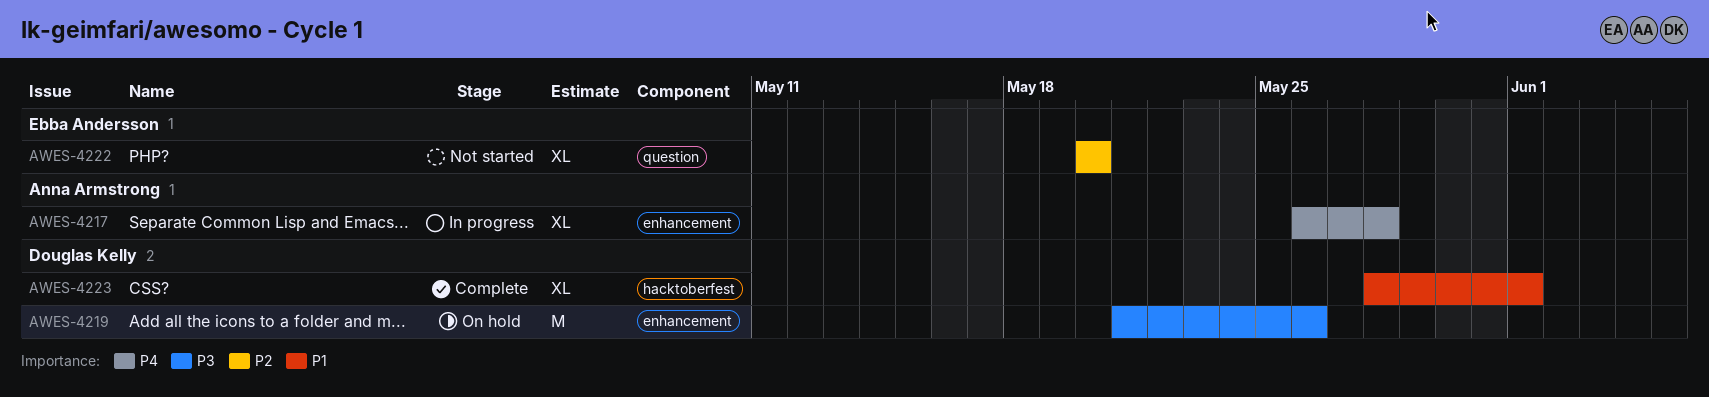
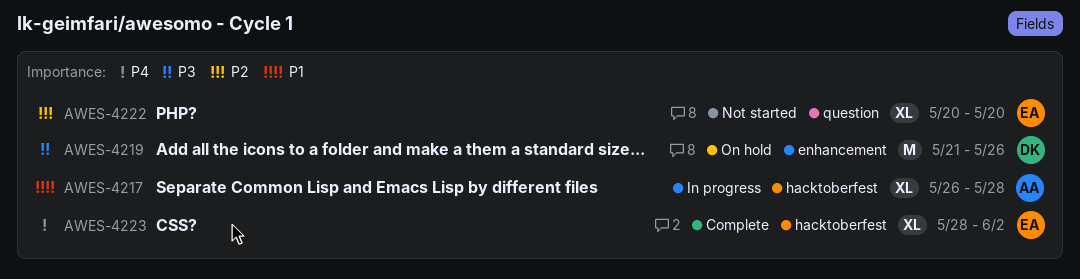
AWES-4217, priority: P4 -> P1
AWES-4217, label: enhancement -> hacktoberfest
AWES-4223, owner: Douglas Kelly -> Ebba Andersson
AWES-4223, priority: P1 -> P4
AWES-4223, due: Jun 1 -> Jun 2

